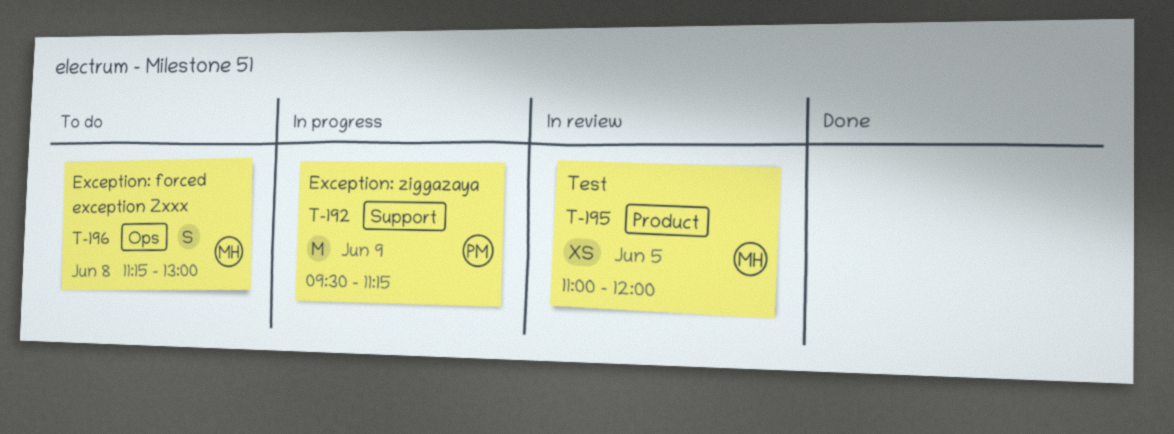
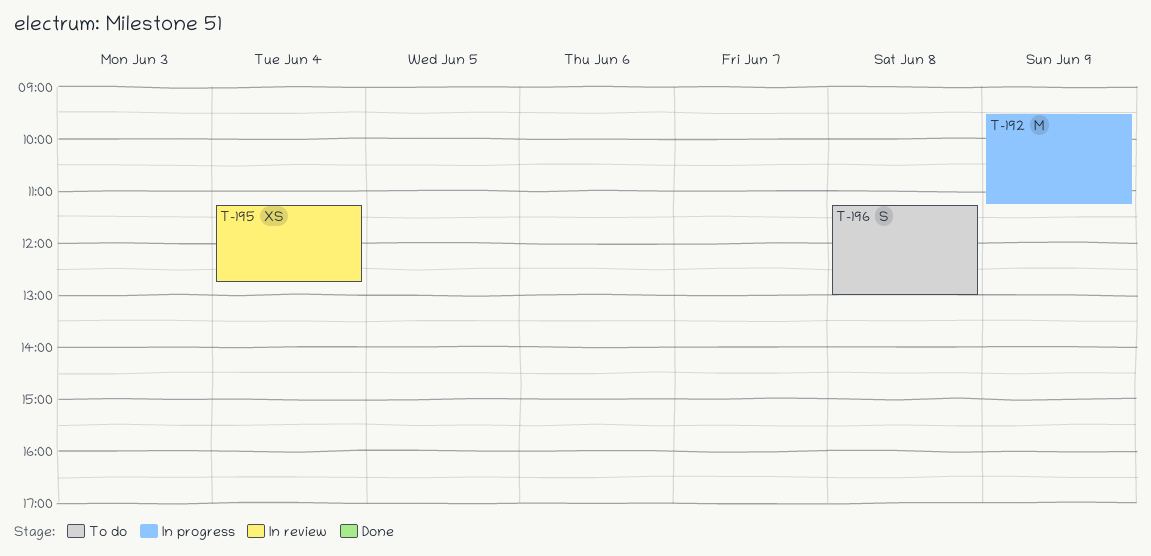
T-195, day: Jun 5 -> Jun 4
T-195, begins: 11:00 -> 11:15
T-195, ends: 12:00 -> 12:45

